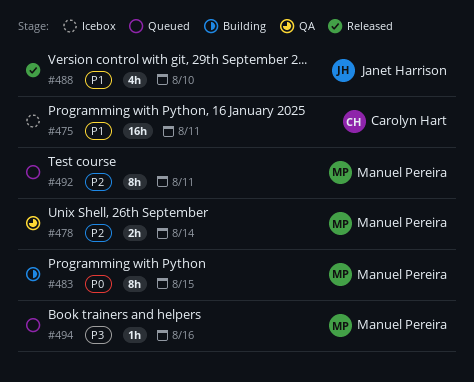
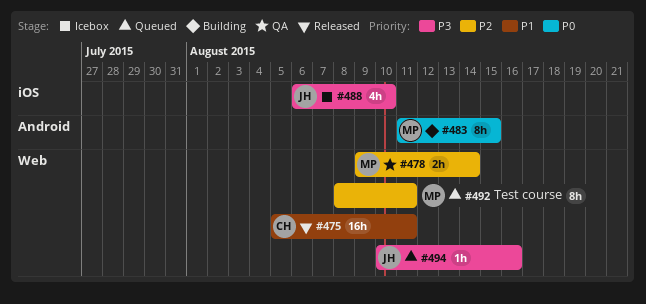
#475, status: Icebox -> Released
#488, status: Released -> Icebox
#488, priority: P1 -> P3
#494, owner: Manuel Pereira -> Janet Harrison

